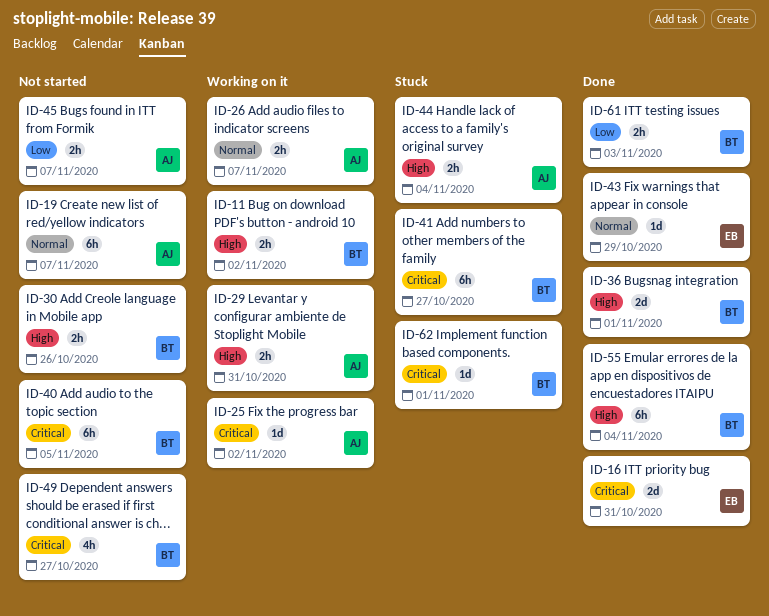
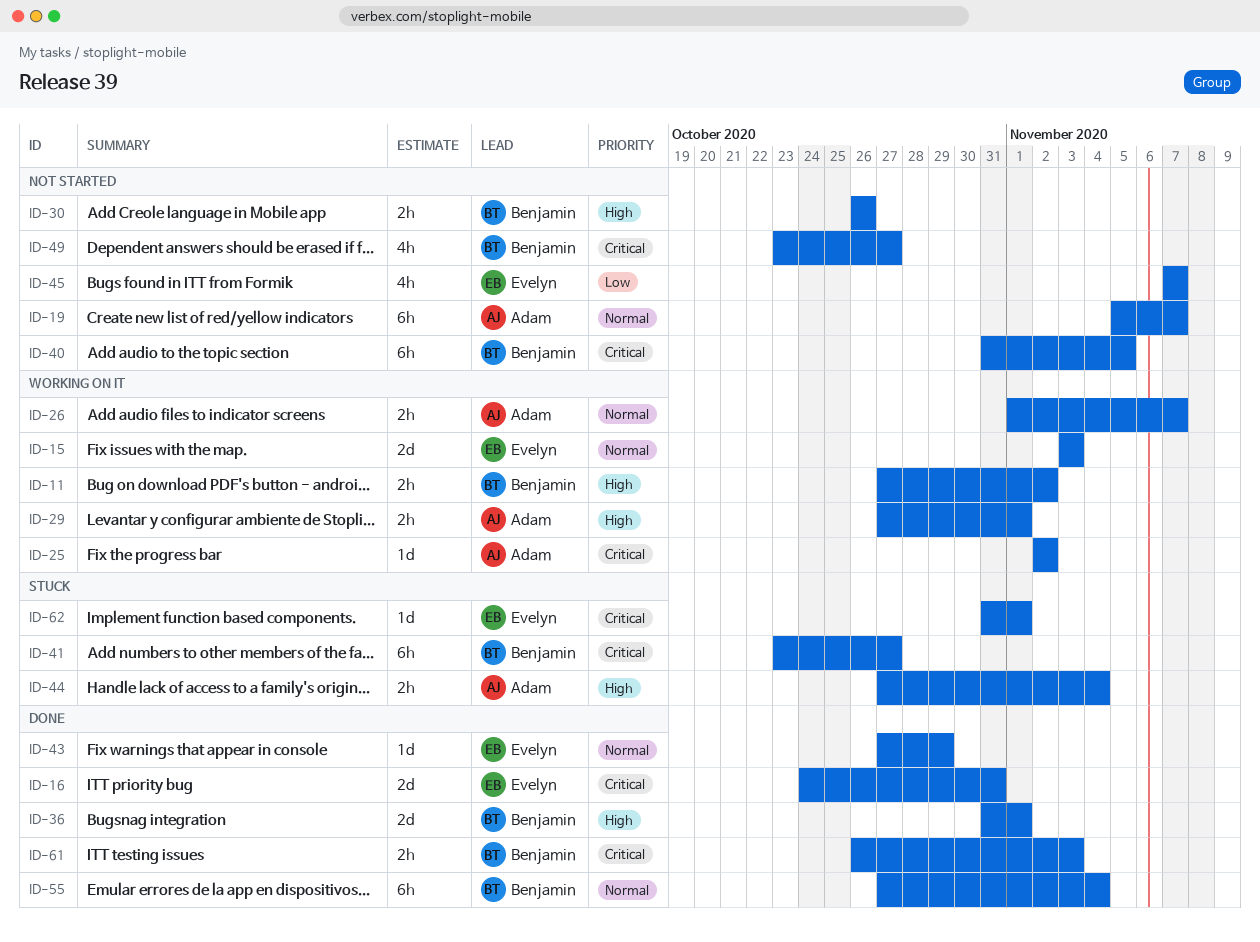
ID-15: none -> present
ID-29, due: Oct 31 -> Nov 1
ID-45, owner: Adam -> Evelyn
ID-45, estimate: 2h -> 4h
ID-55, priority: High -> Normal
ID-61, priority: Low -> Critical
ID-62, owner: Benjamin -> Evelyn

